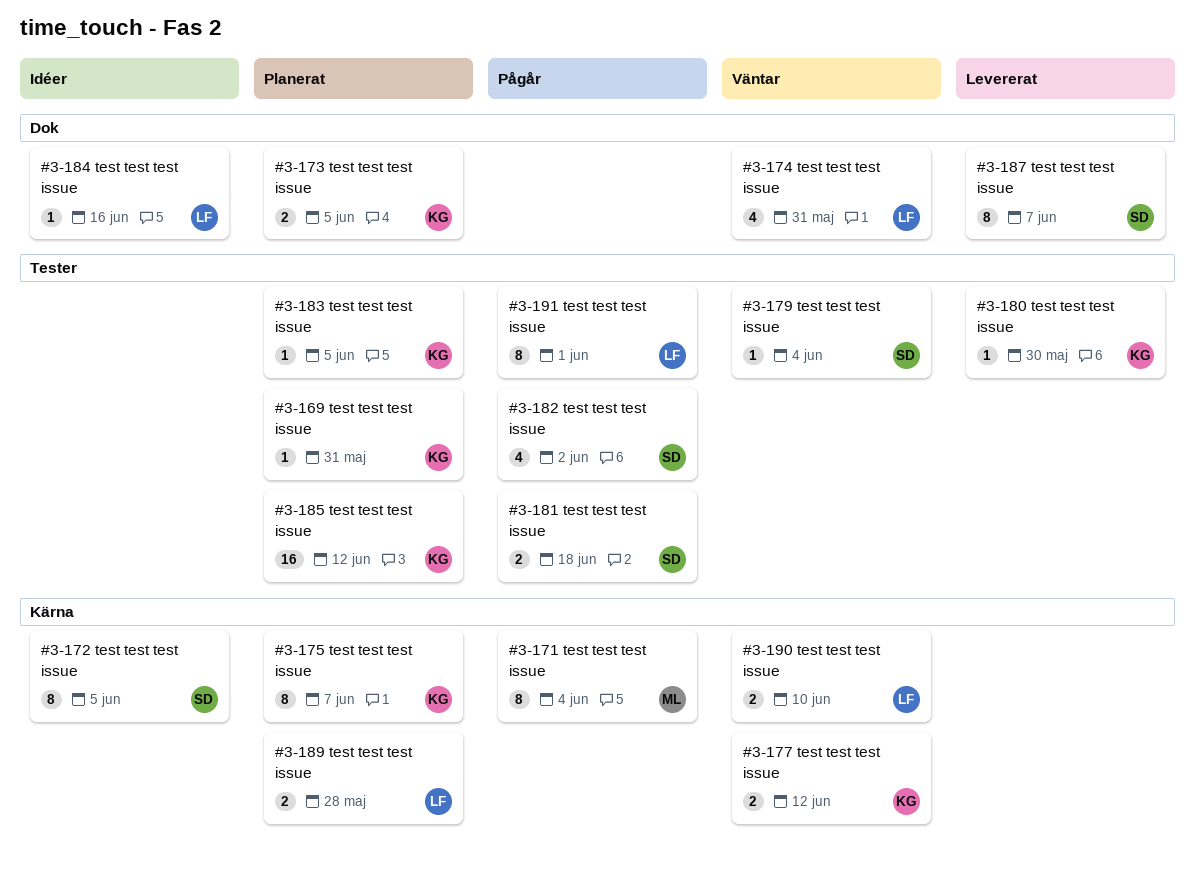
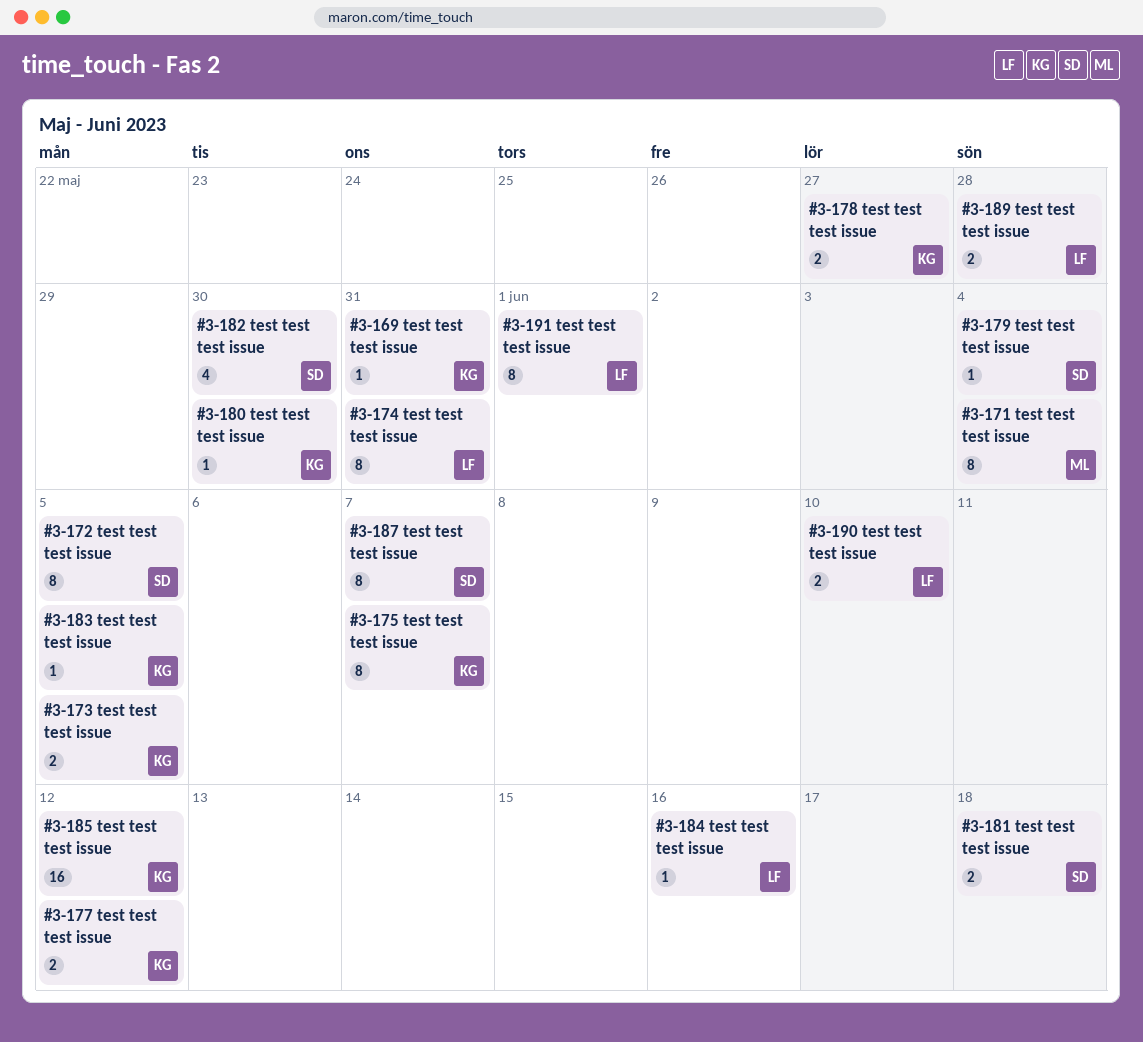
#3-174 test test test issue, estimate: 4 -> 8
#3-178 test test test issue: none -> present
#3-182 test test test issue, due: Jun 2 -> May 30

